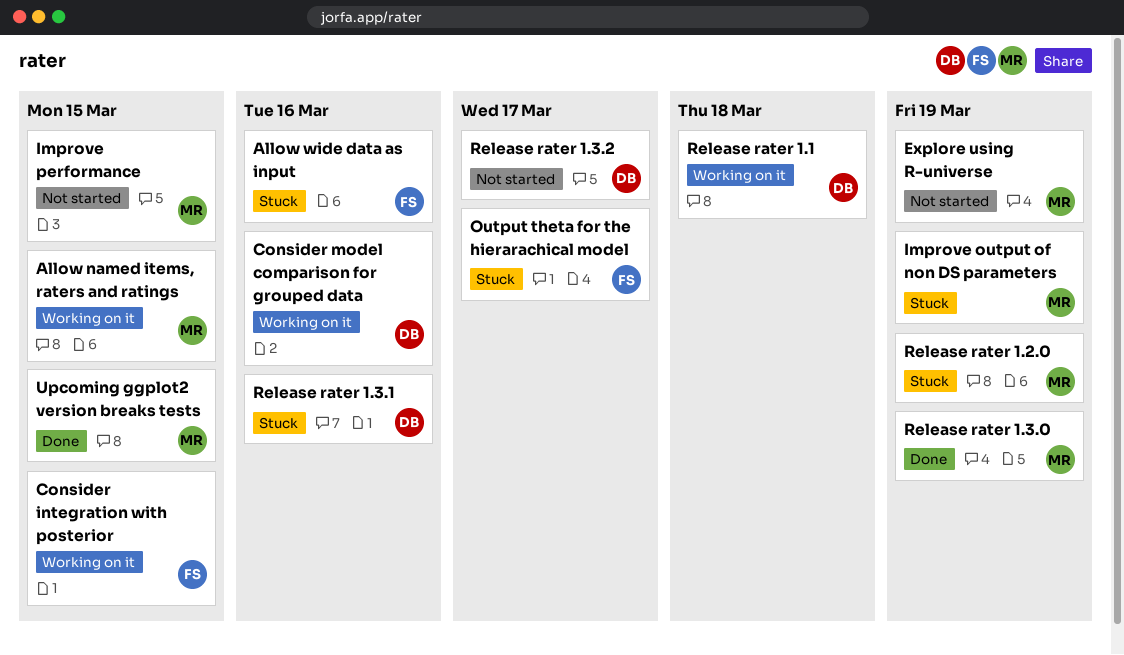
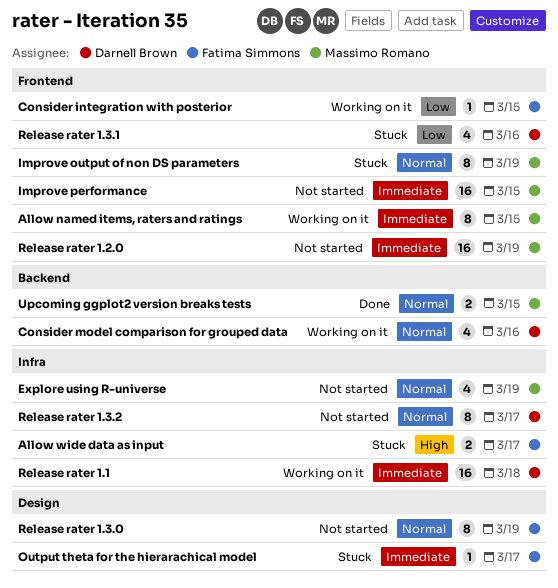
Allow wide data as input, due: Mar 16 -> Mar 17
Release rater 1.2.0, status: Stuck -> Not started
Release rater 1.3.0, status: Done -> Not started
Release rater 1.3.0, owner: Massimo Romano -> Fatima Simmons

